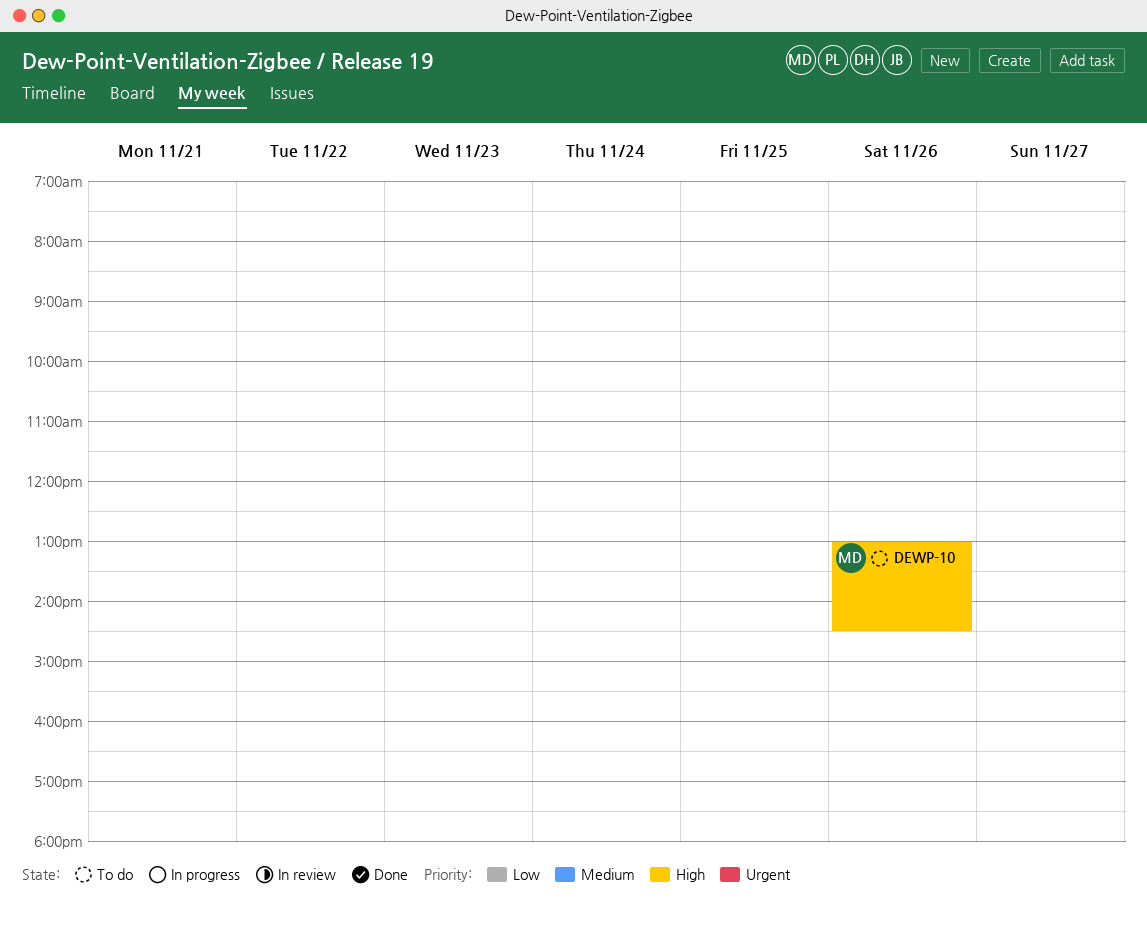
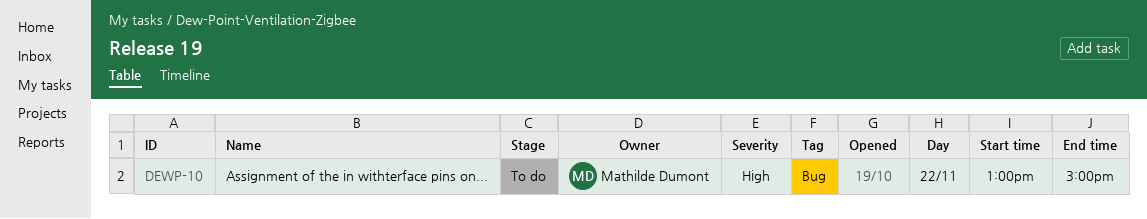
DEWP-10, day: Nov 26 -> Nov 22
DEWP-10, ends: 14:30 -> 15:00

